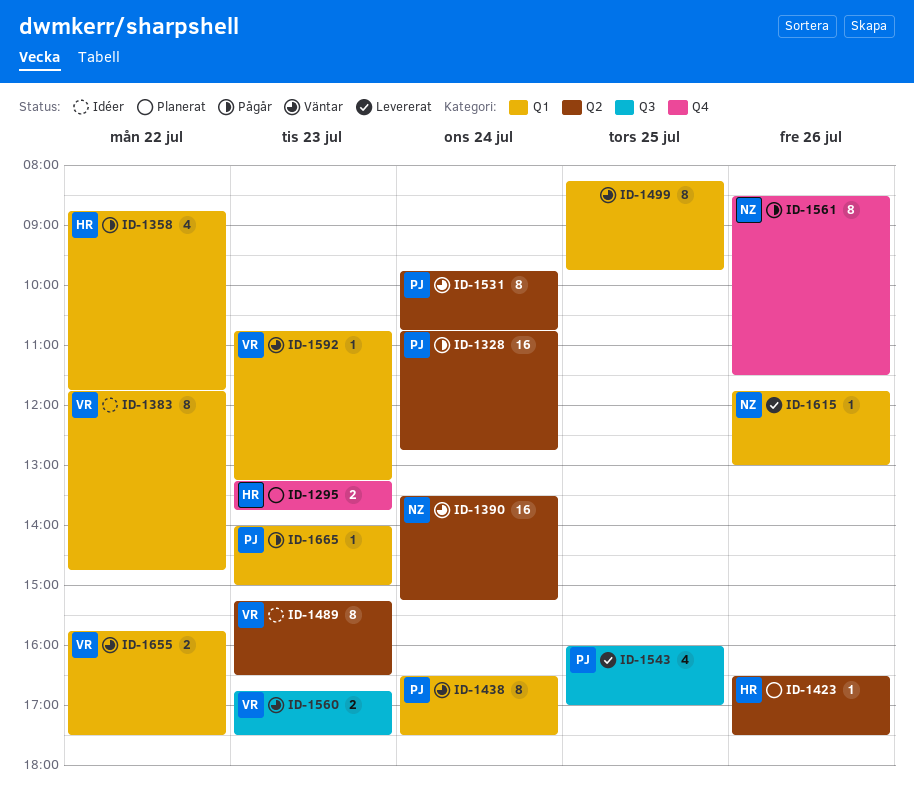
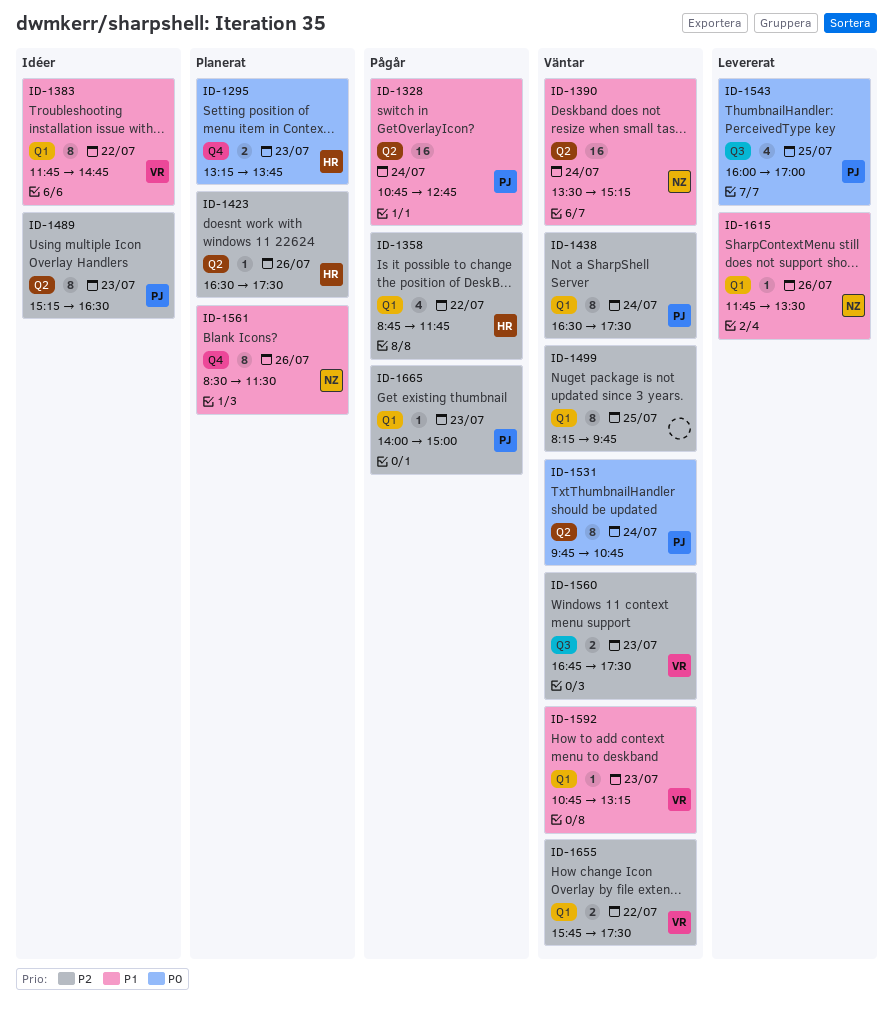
ID-1489, owner: VR -> PJ
ID-1561, status: Pågår -> Planerat
ID-1615, ends: 13:00 -> 13:30

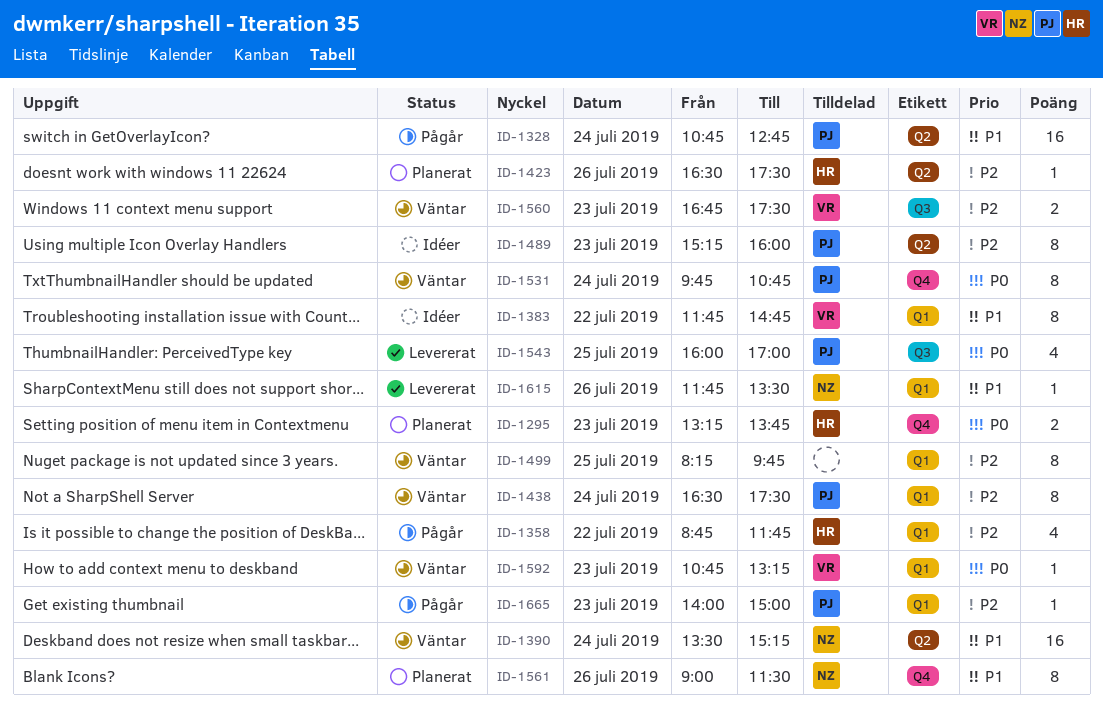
ID-1489, ends: 16:30 -> 16:00
ID-1531, label: Q2 -> Q4
ID-1561, begins: 08:30 -> 09:00
ID-1592, priority: P1 -> P0
ID-1655: present -> none

